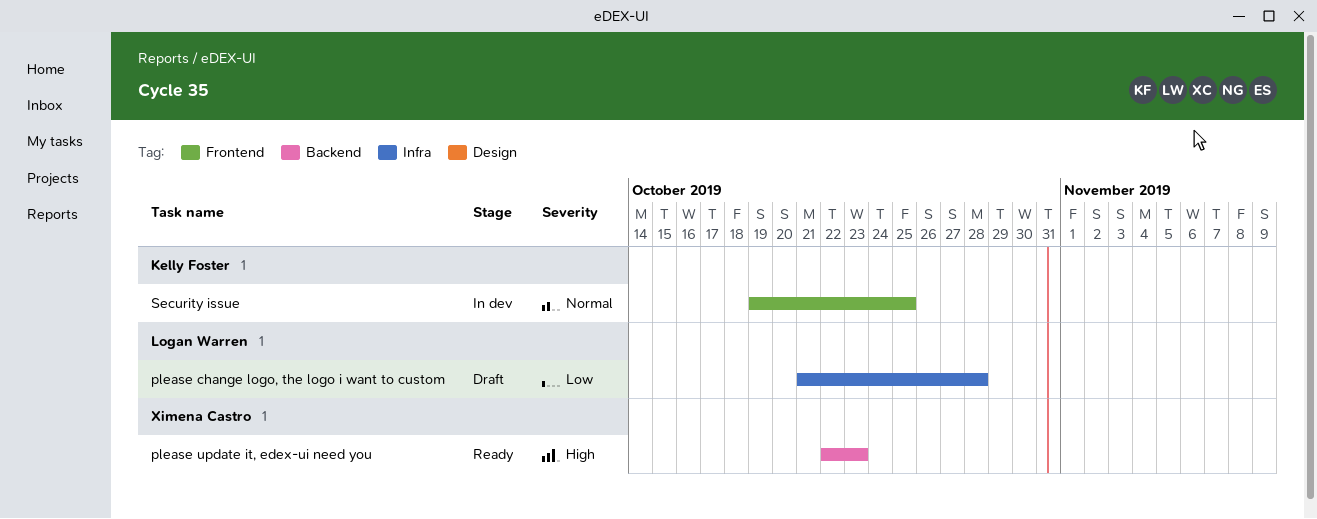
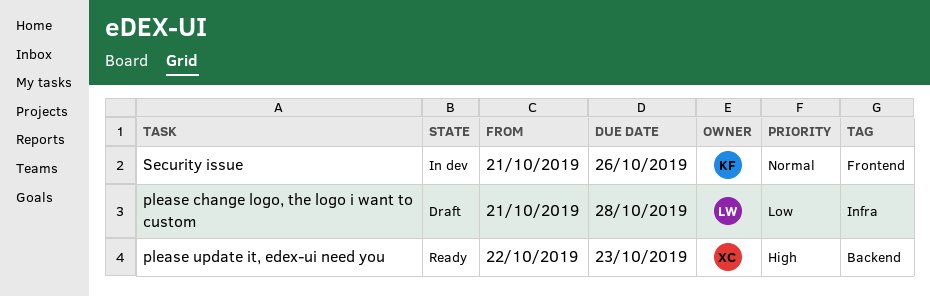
Security issue, start: Oct 19 -> Oct 21
Security issue, due: Oct 25 -> Oct 26

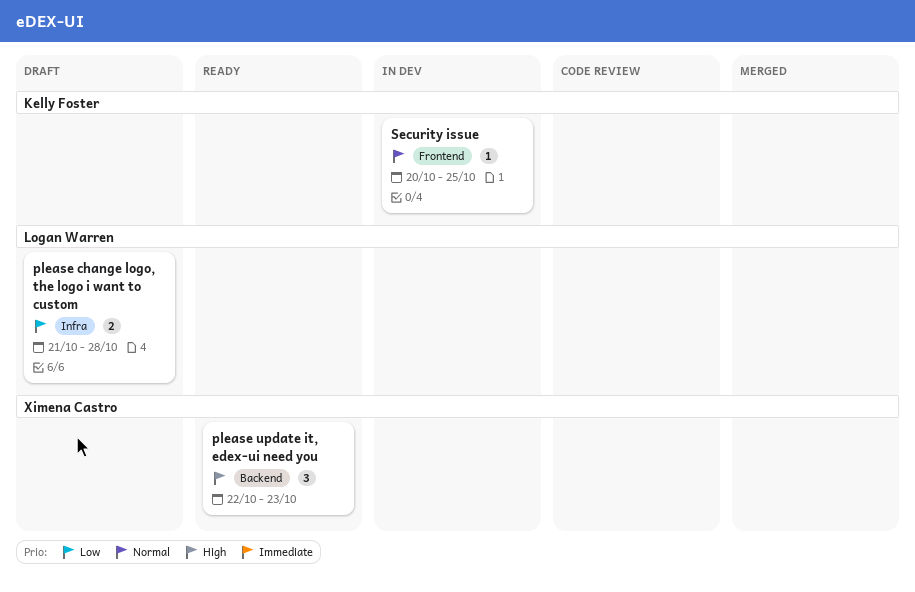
Security issue, start: Oct 21 -> Oct 20
Security issue, due: Oct 26 -> Oct 25

